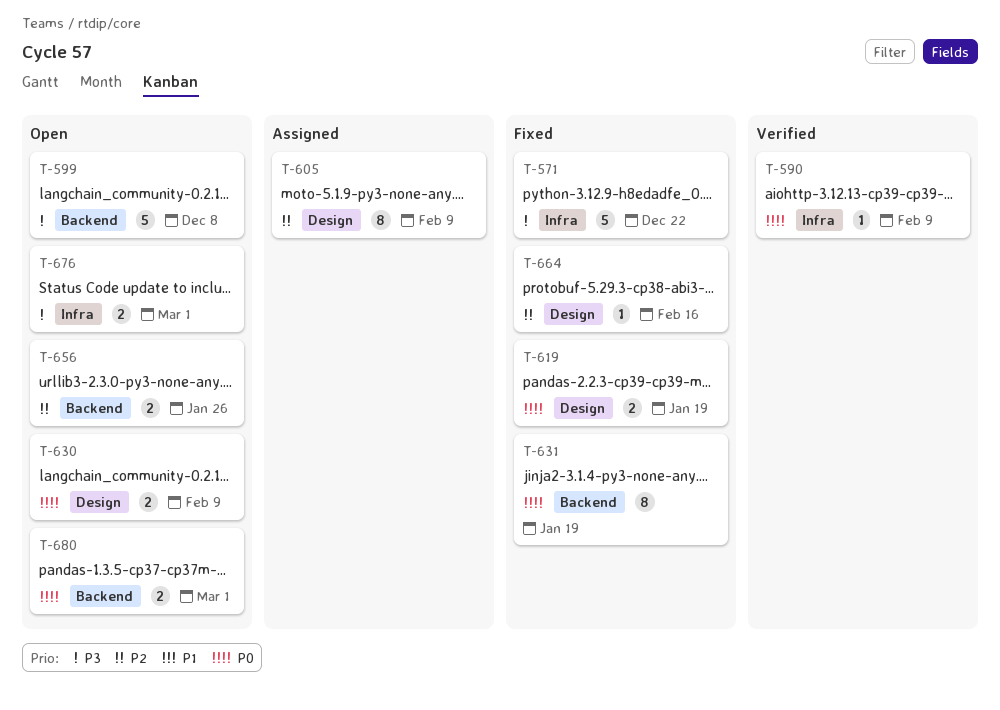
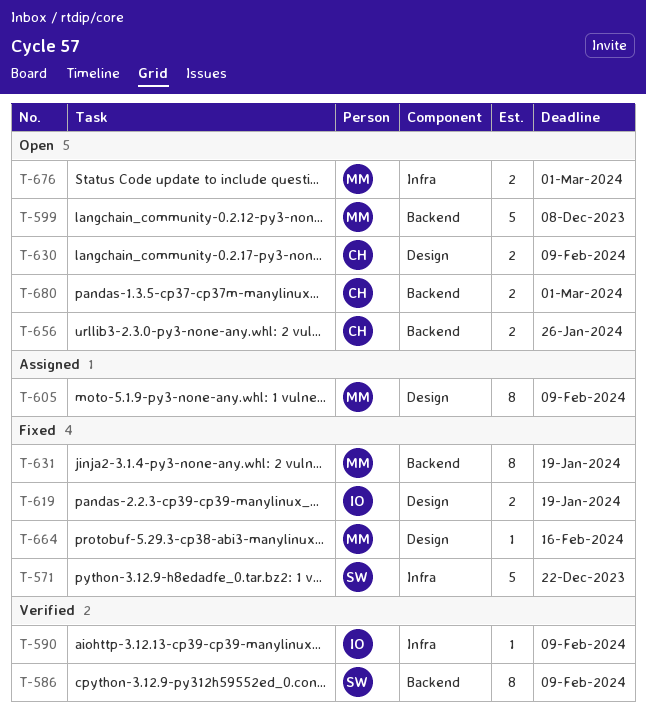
T-586: none -> present

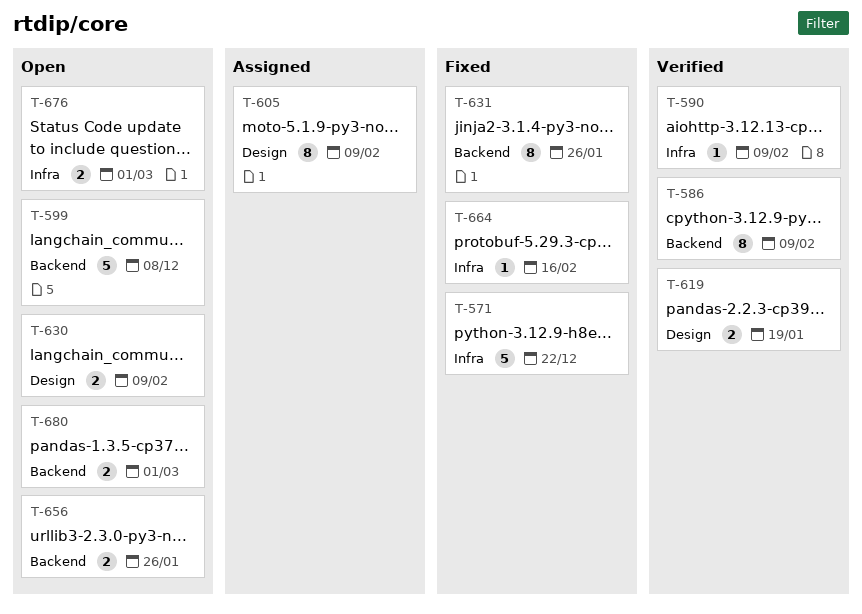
T-619, status: Fixed -> Verified
T-631, due: Jan 19 -> Jan 26
T-664, label: Design -> Infra

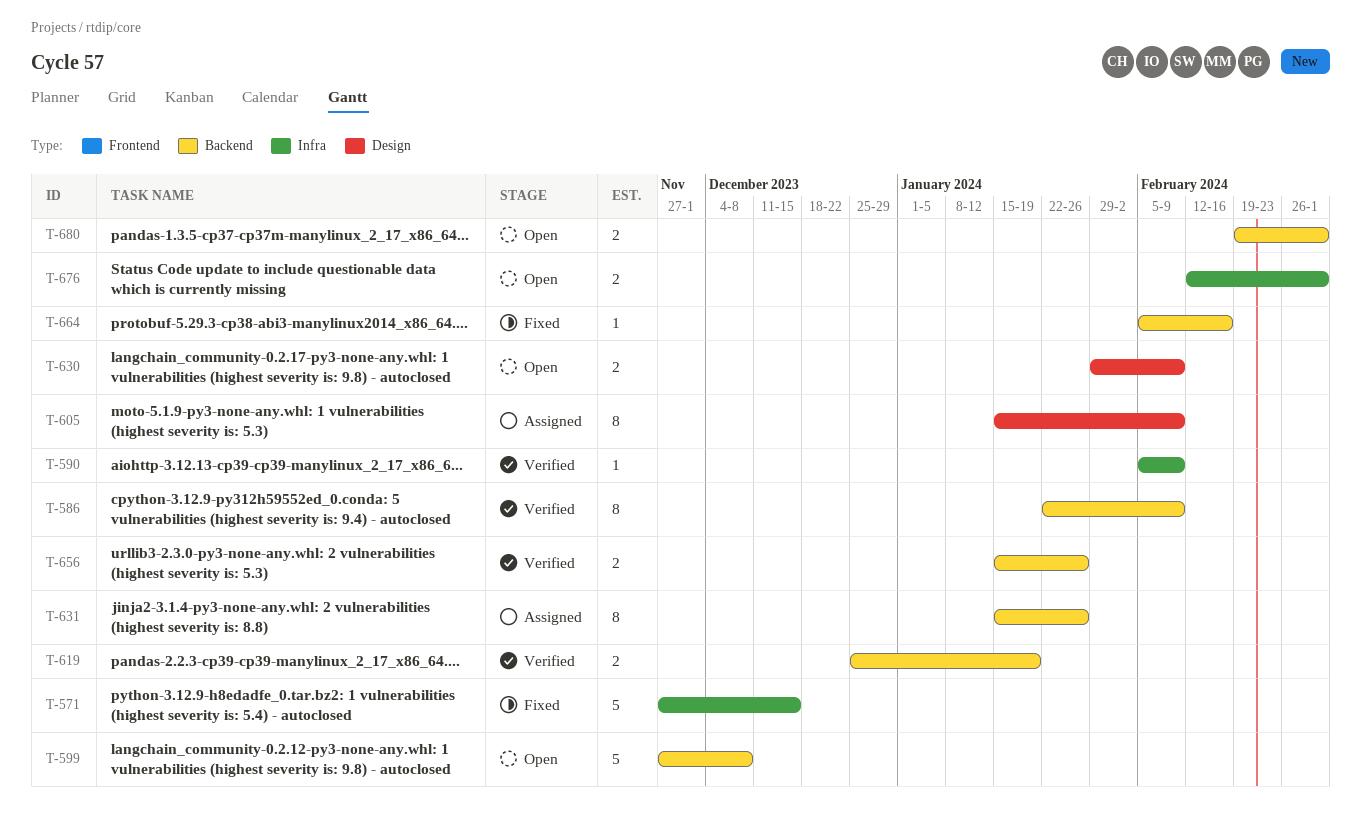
T-571, due: Dec 22 -> Dec 15
T-619, label: Design -> Backend
T-631, status: Fixed -> Assigned
T-656, status: Open -> Verified
T-664, label: Infra -> Backend

